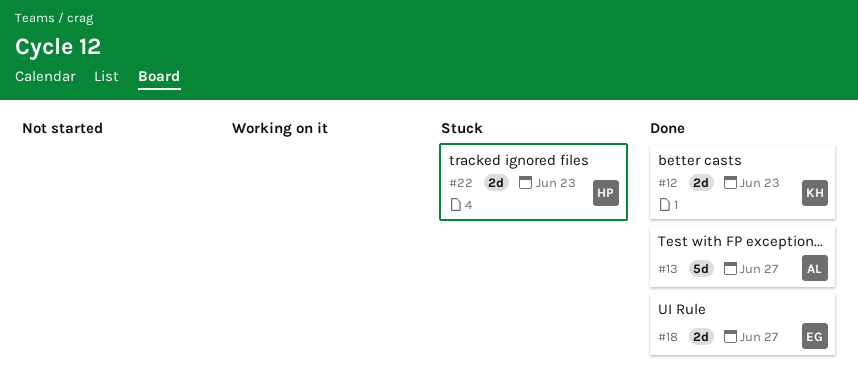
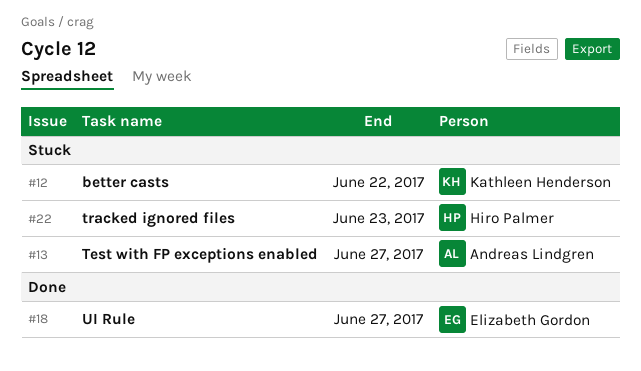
#12, status: Done -> Stuck
#12, due: Jun 23 -> Jun 22
#13, status: Done -> Stuck

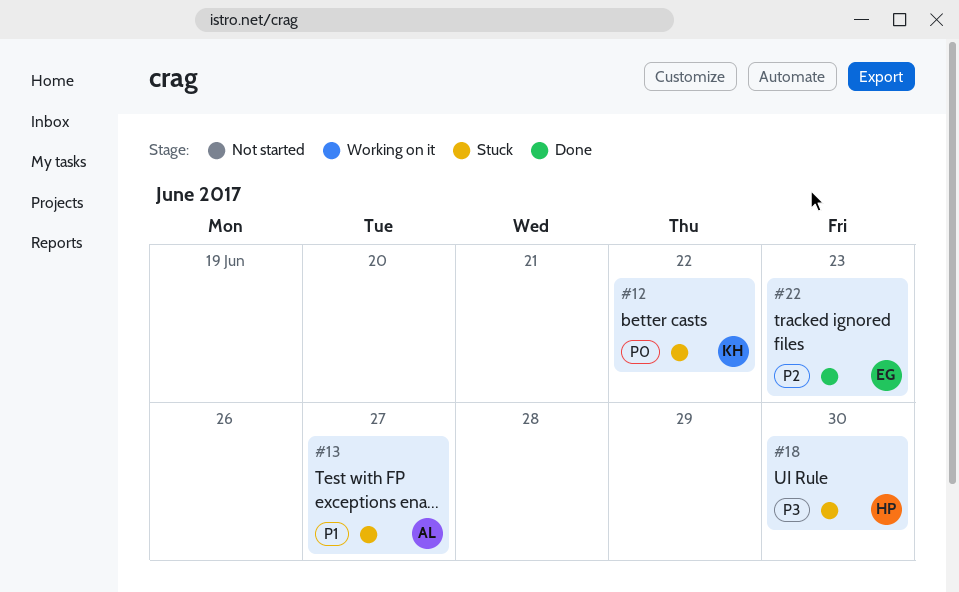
#18, status: Done -> Stuck
#18, owner: Elizabeth Gordon -> Hiro Palmer
#18, due: Jun 27 -> Jun 30
#22, status: Stuck -> Done
#22, owner: Hiro Palmer -> Elizabeth Gordon

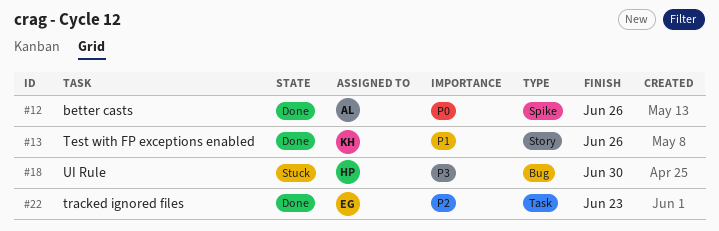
#12, status: Stuck -> Done
#12, owner: KH -> AL
#12, due: Jun 22 -> Jun 26
#13, status: Stuck -> Done
#13, owner: AL -> KH
#13, due: Jun 27 -> Jun 26

